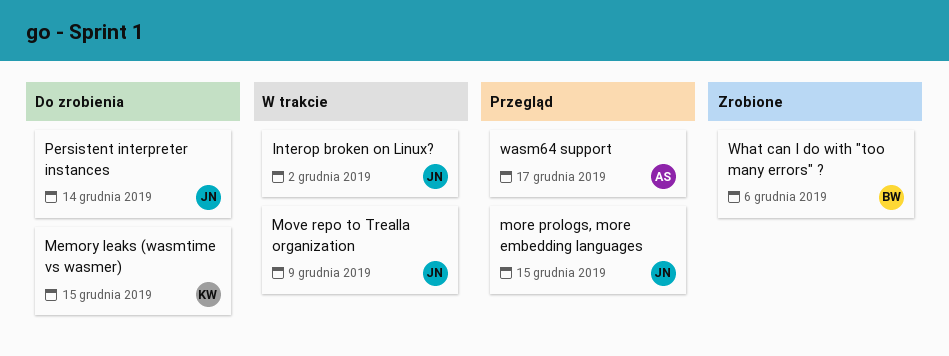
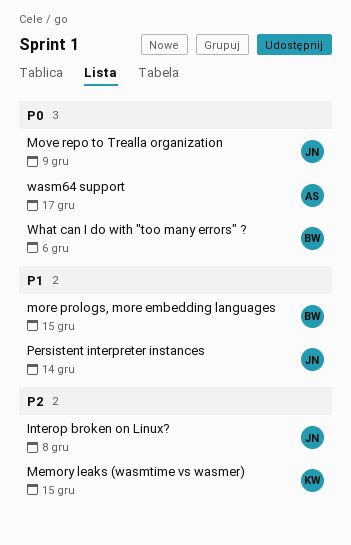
Interop broken on Linux?, due: Dec 2 -> Dec 8
more prologs, more embedding languages, owner: JN -> BW

